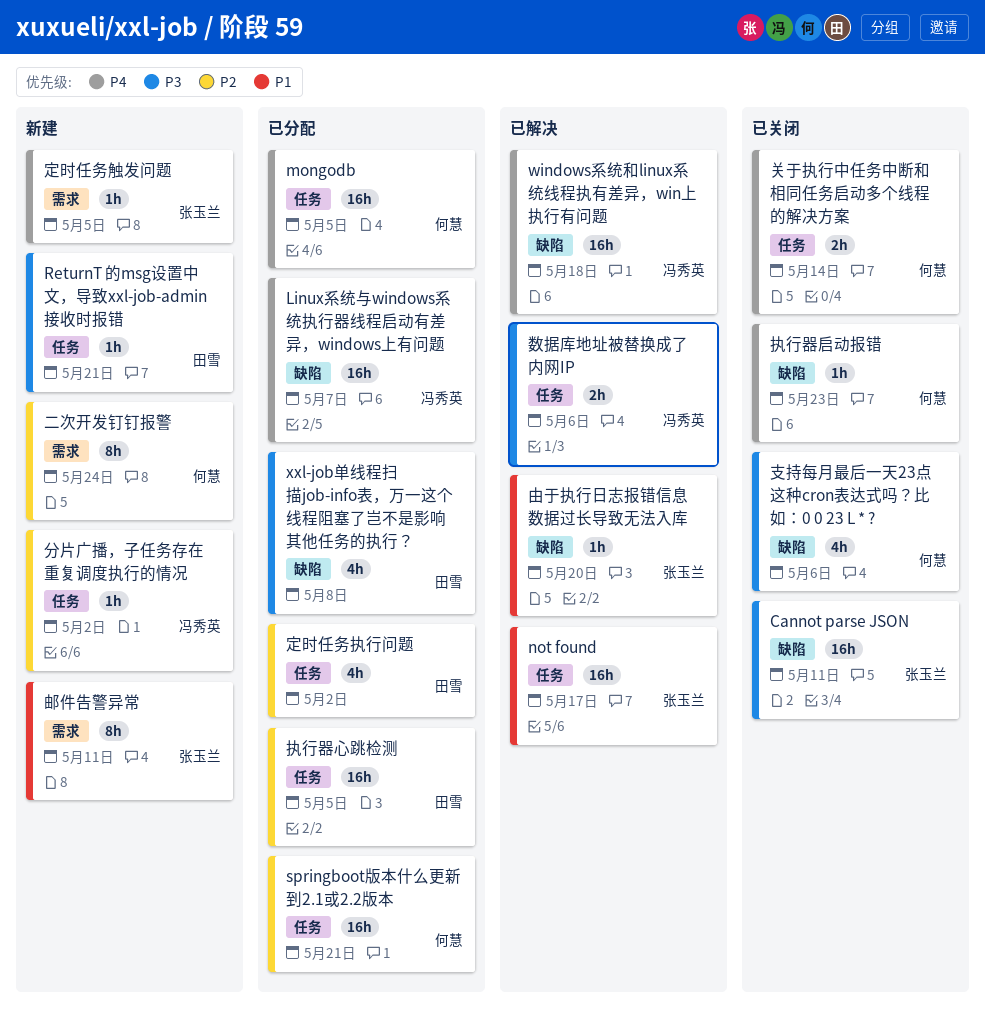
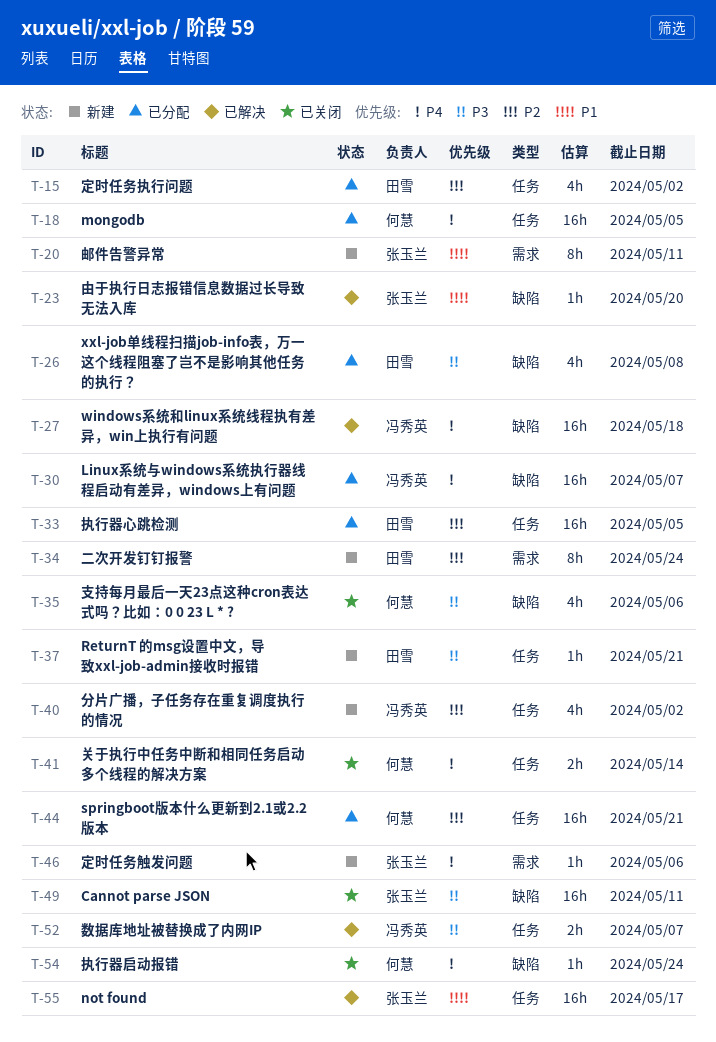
二次开发钉钉报警, owner: 何慧 -> 田雪
分片广播，子任务存在重复调度执行的情况, estimate: 1h -> 4h
定时任务触发问题, due: May 5 -> May 6
执行器启动报错, due: May 23 -> May 24
数据库地址被替换成了内网IP, due: May 6 -> May 7

